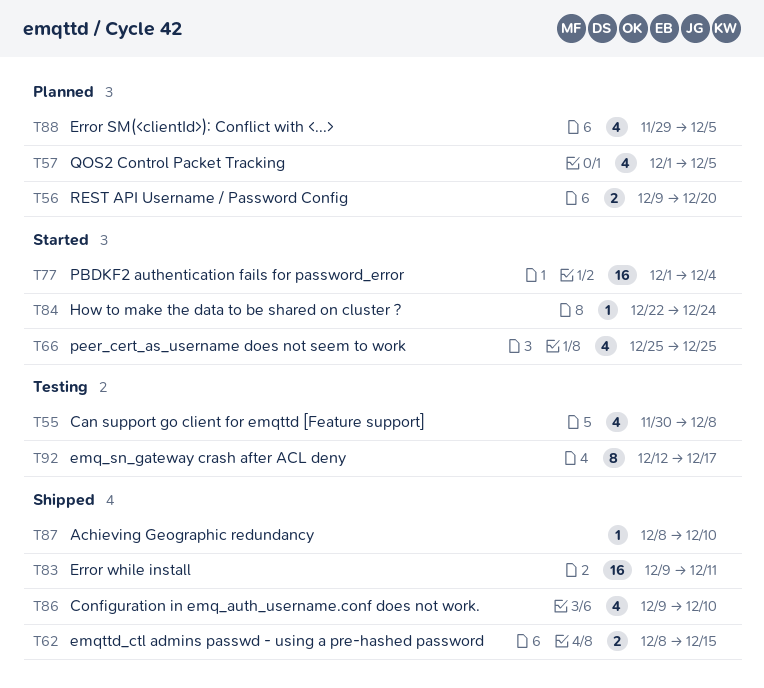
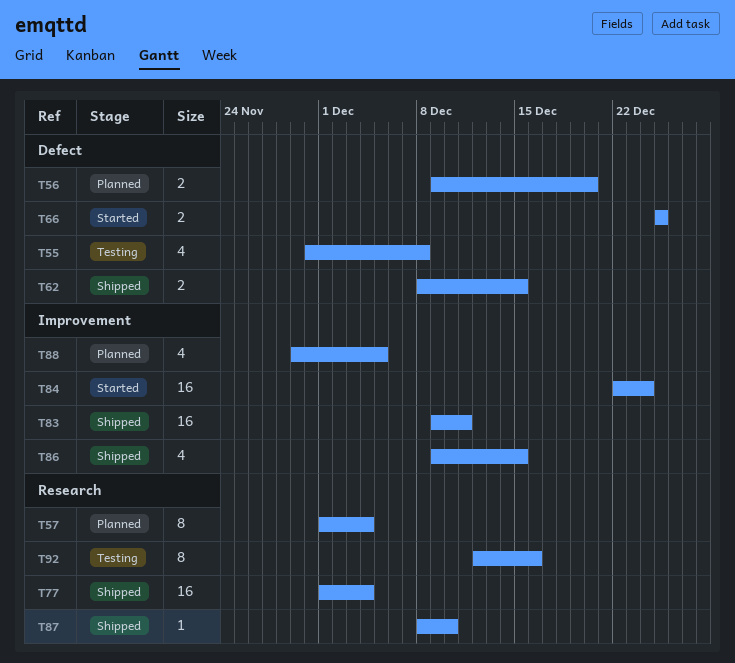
T57, estimate: 4 -> 8
T57, due: Dec 5 -> Dec 4
T66, estimate: 4 -> 2
T77, status: Started -> Shipped
T84, estimate: 1 -> 16
T86, due: Dec 10 -> Dec 15
T92, due: Dec 17 -> Dec 16

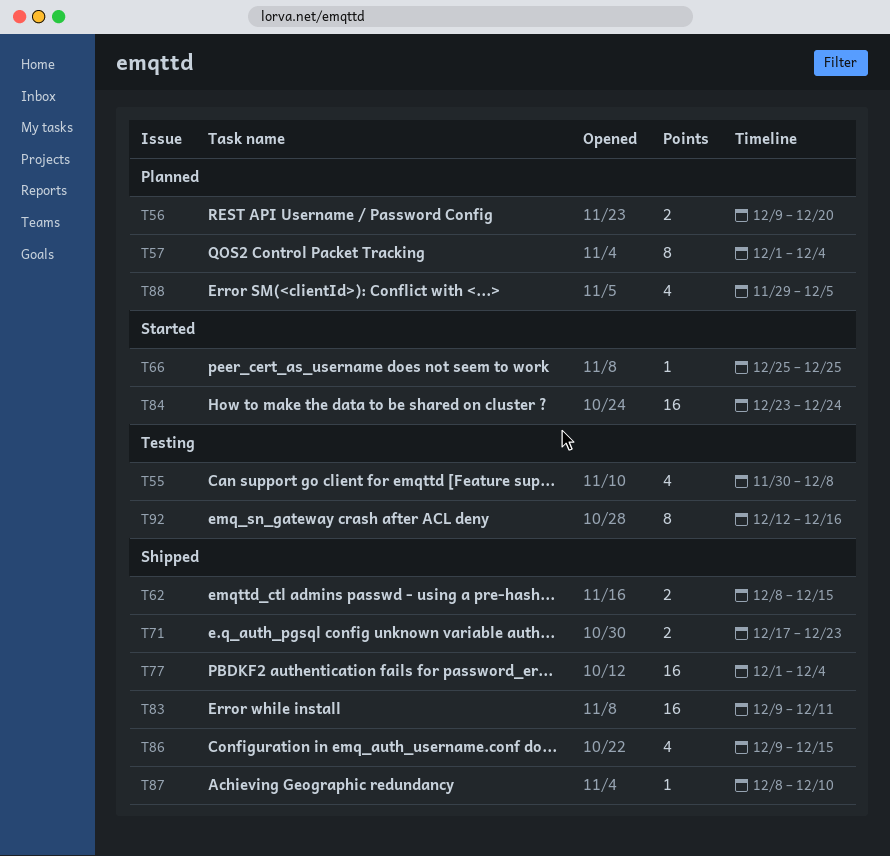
T66, estimate: 2 -> 1
T71: none -> present
T84, start: Dec 22 -> Dec 23

